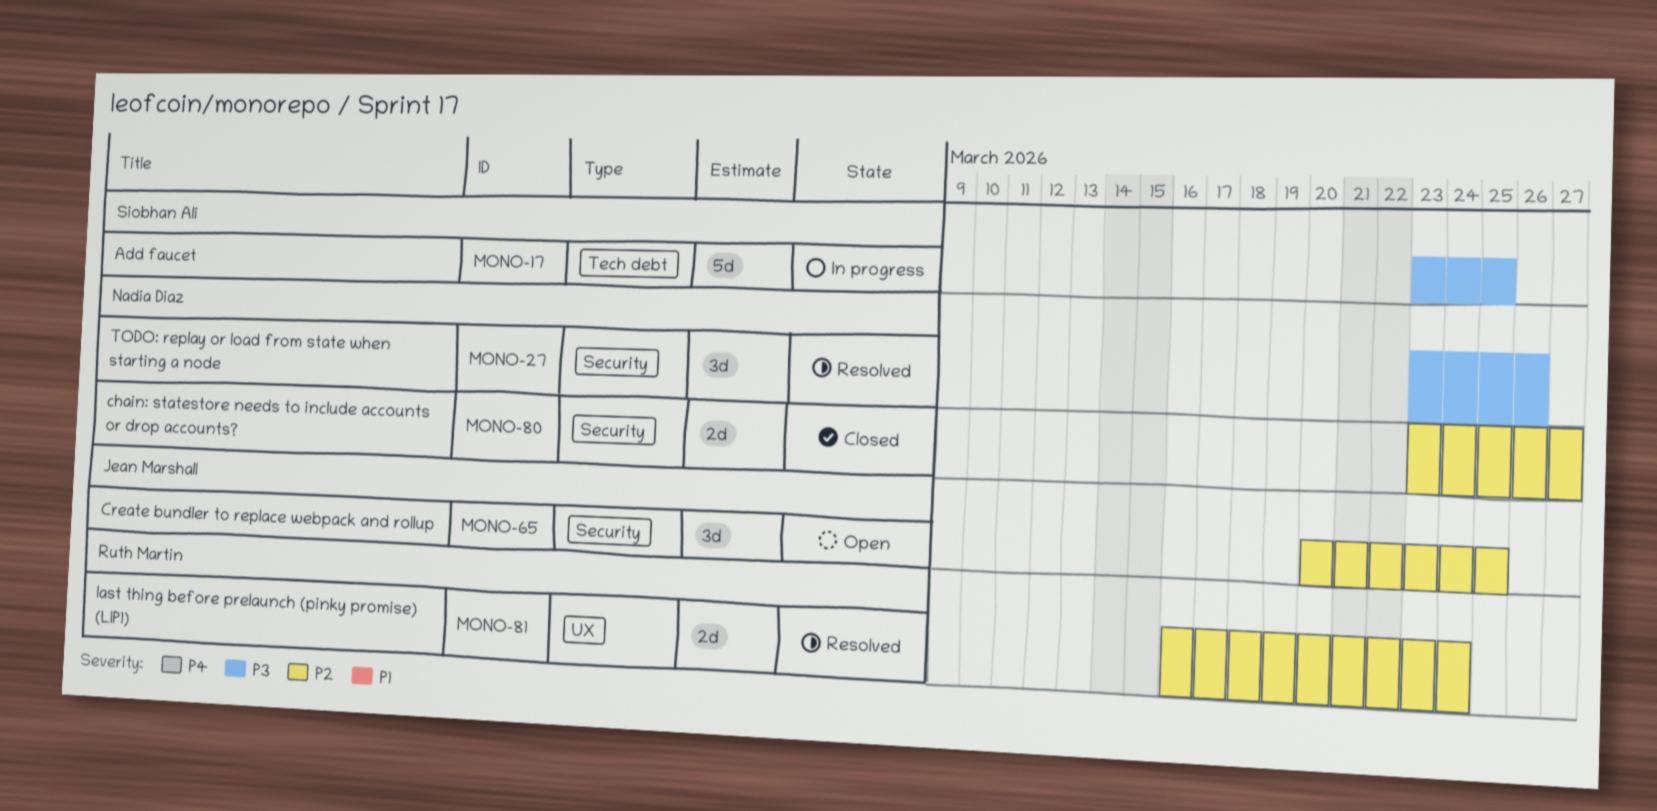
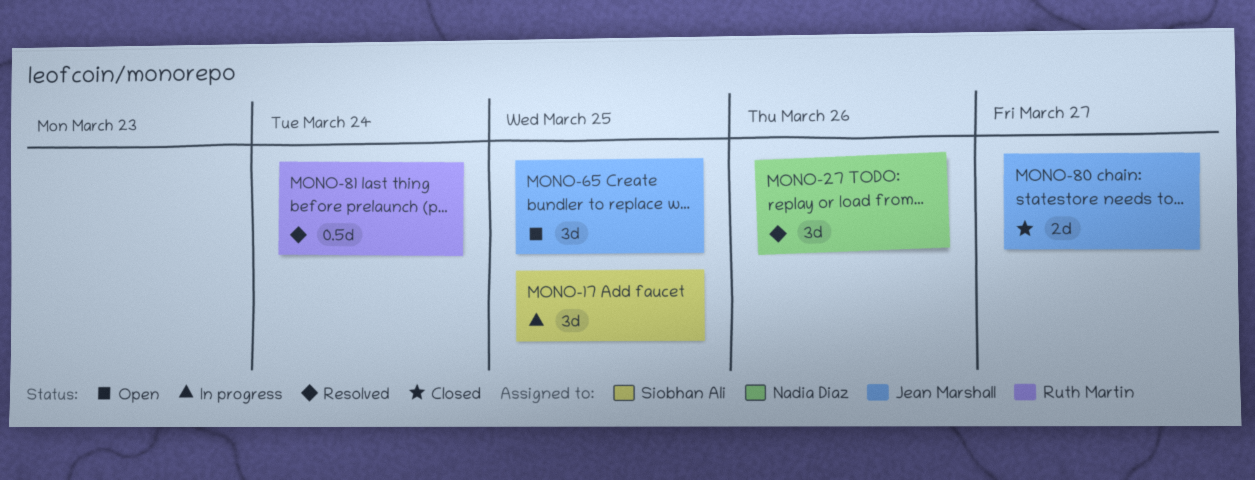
MONO-17, estimate: 5d -> 3d
MONO-80, owner: Nadia Diaz -> Jean Marshall
MONO-81, estimate: 2d -> 0.5d

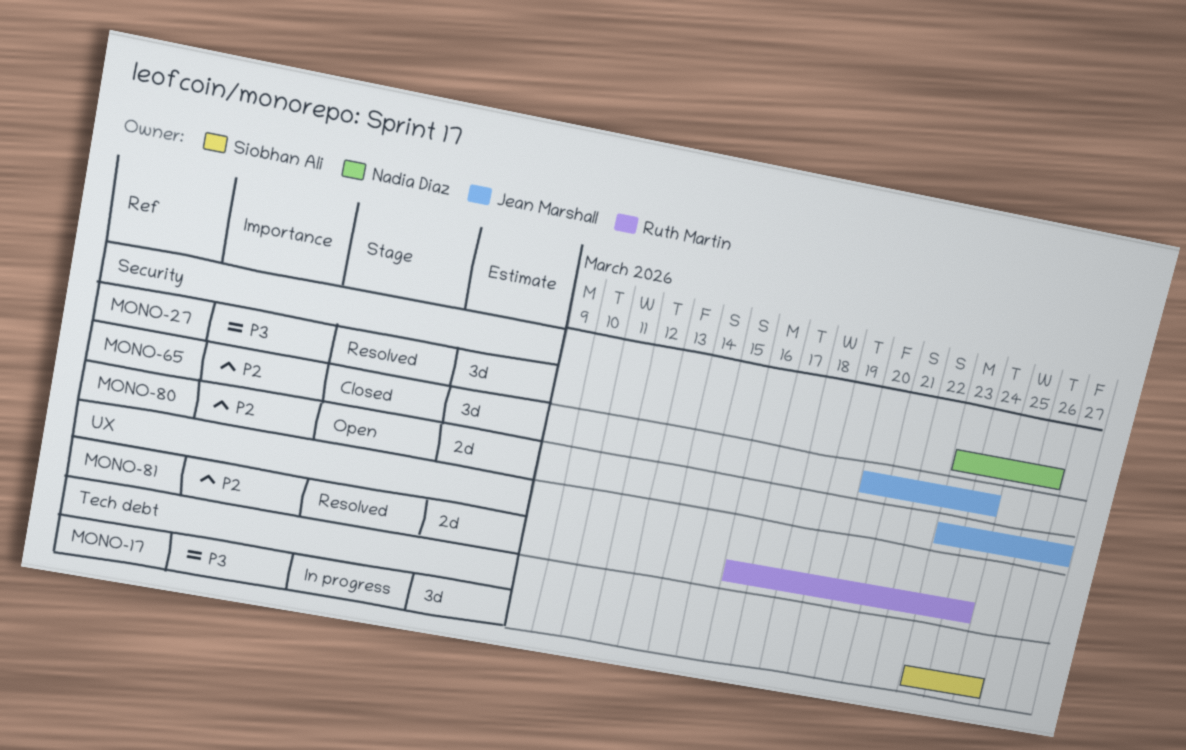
MONO-65, status: Open -> Closed
MONO-65, due: Mar 25 -> Mar 24
MONO-80, status: Closed -> Open
MONO-81, estimate: 0.5d -> 2d

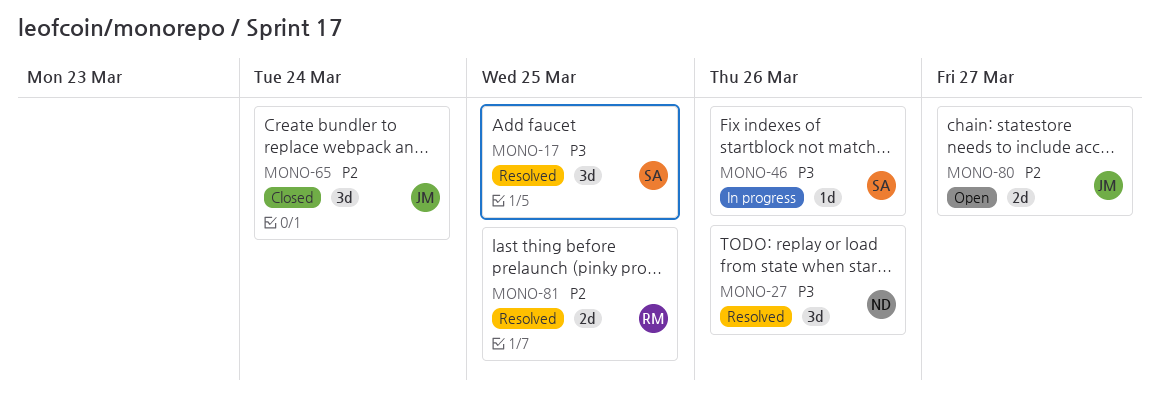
MONO-17, status: In progress -> Resolved
MONO-46: none -> present
MONO-81, due: Mar 24 -> Mar 25

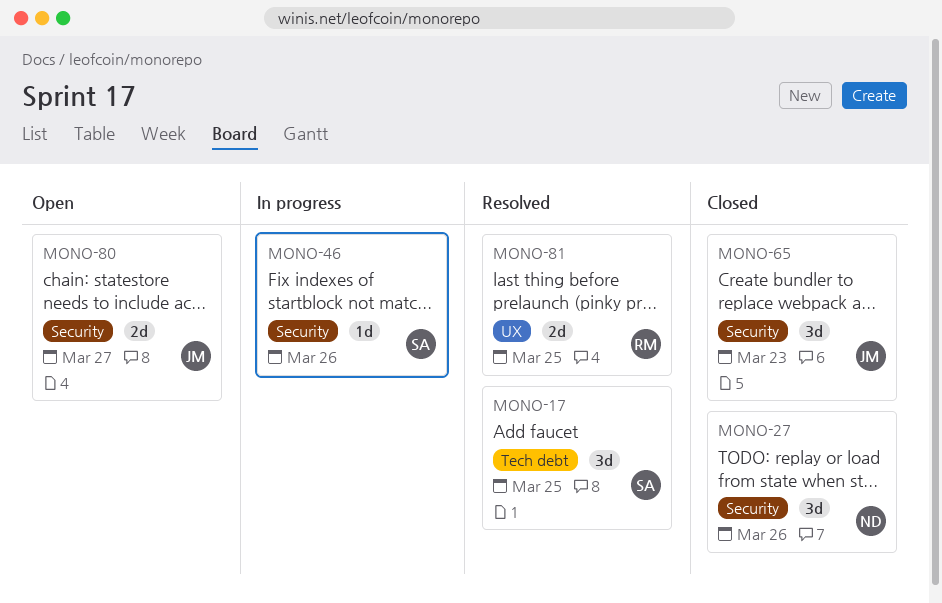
MONO-27, status: Resolved -> Closed
MONO-65, due: Mar 24 -> Mar 23

